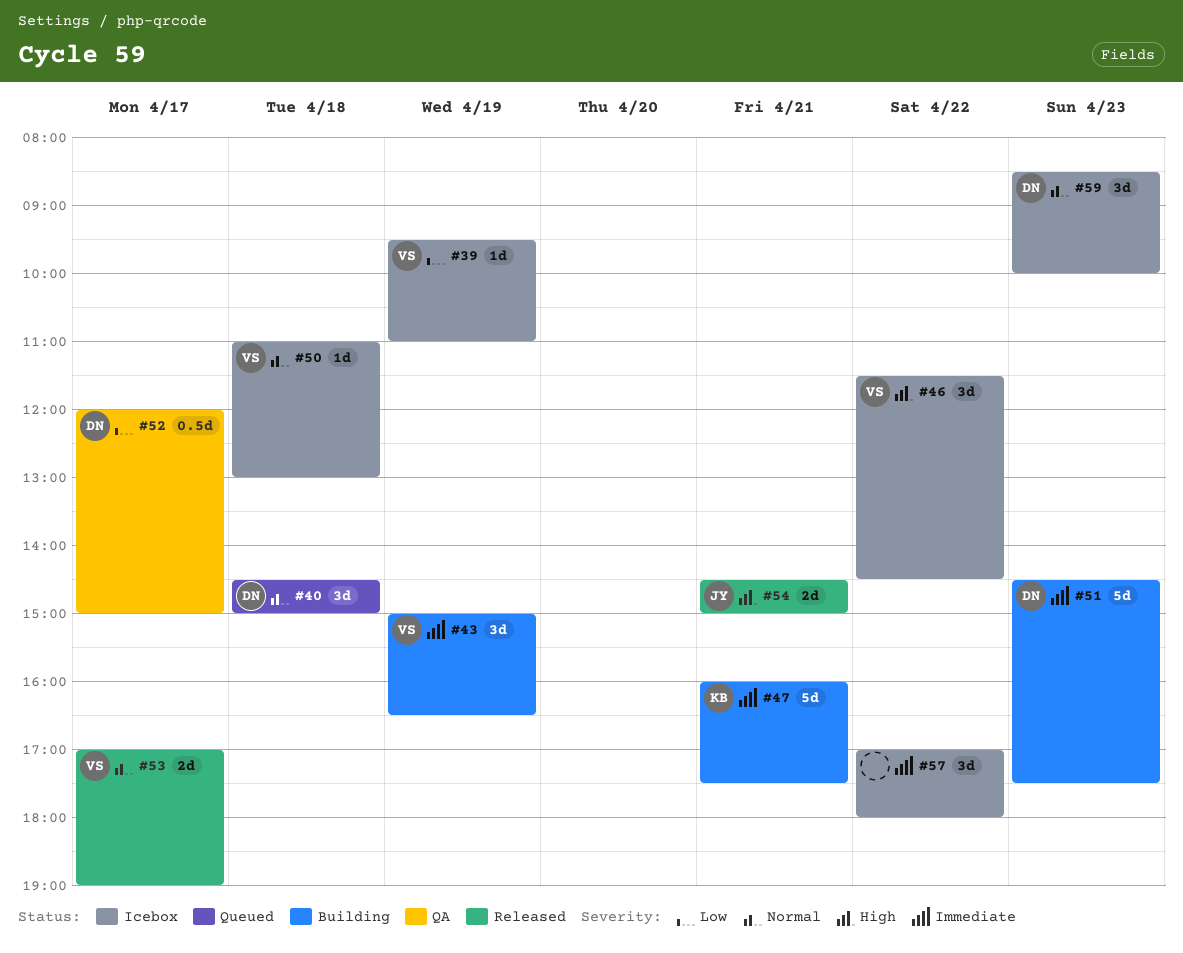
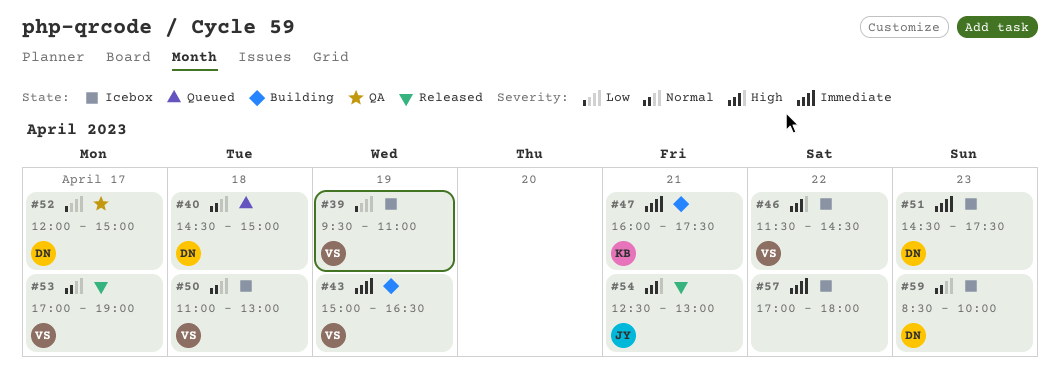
#51, status: Building -> Icebox
#54, begins: 14:30 -> 12:30
#54, ends: 15:00 -> 13:00

